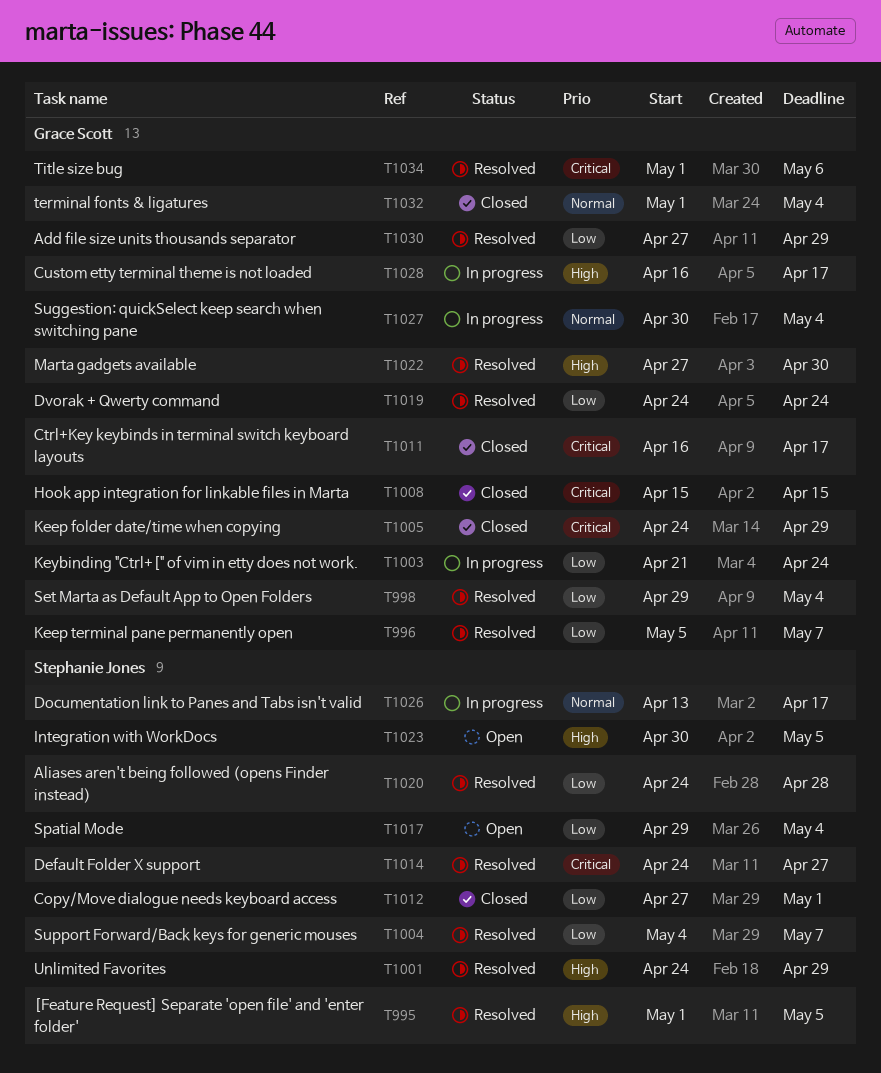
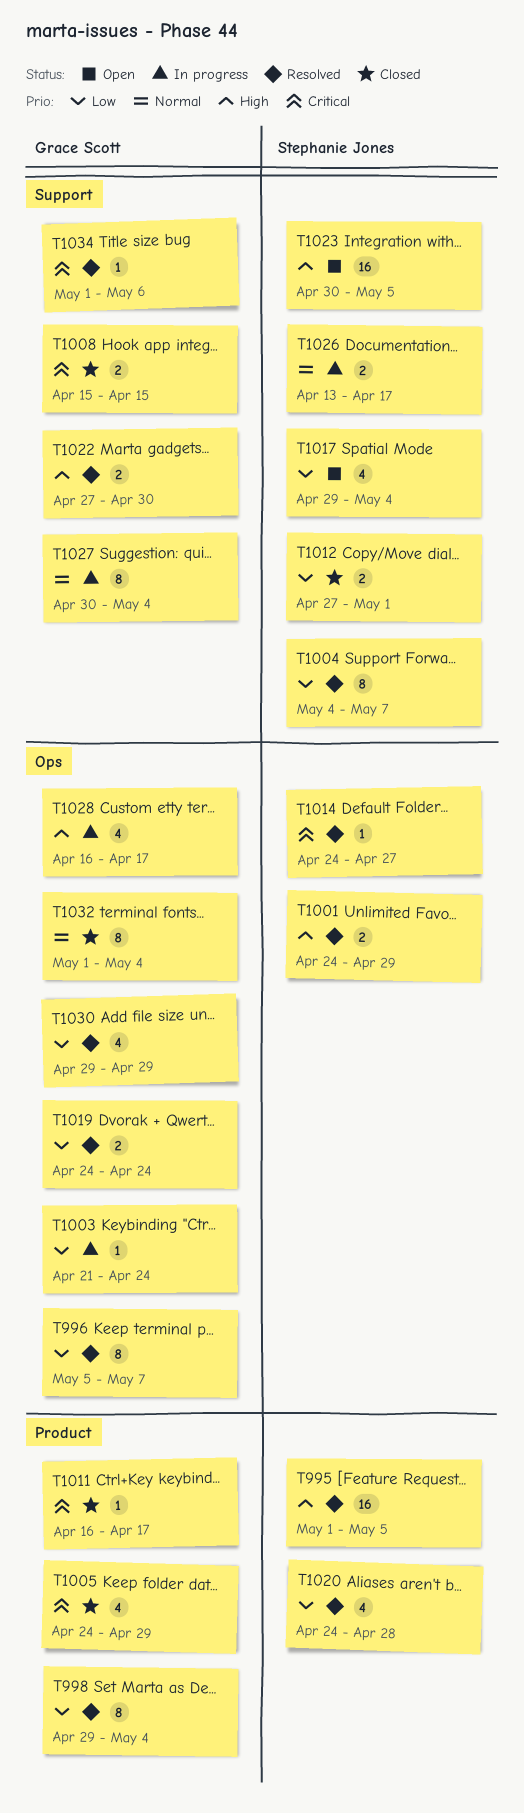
T1030, start: Apr 27 -> Apr 29

